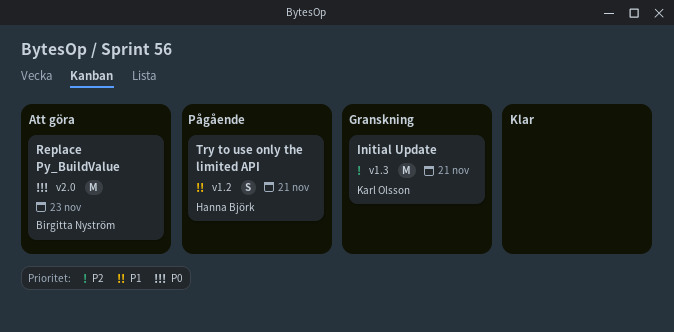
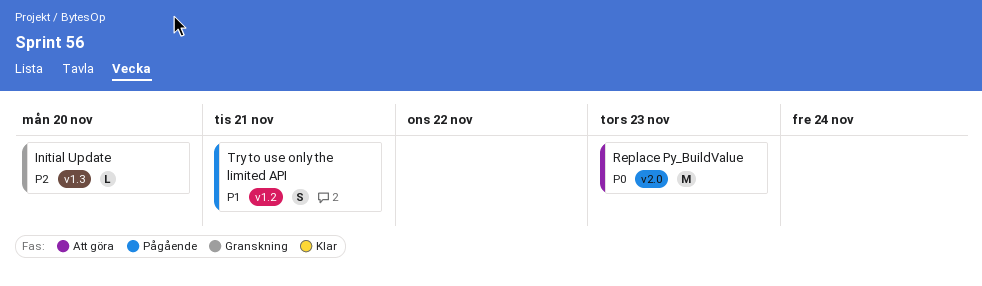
Initial Update, estimate: M -> L
Initial Update, due: Nov 21 -> Nov 20

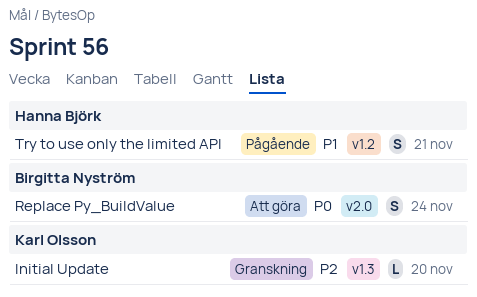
Replace Py_BuildValue, estimate: M -> S
Replace Py_BuildValue, due: Nov 23 -> Nov 24

